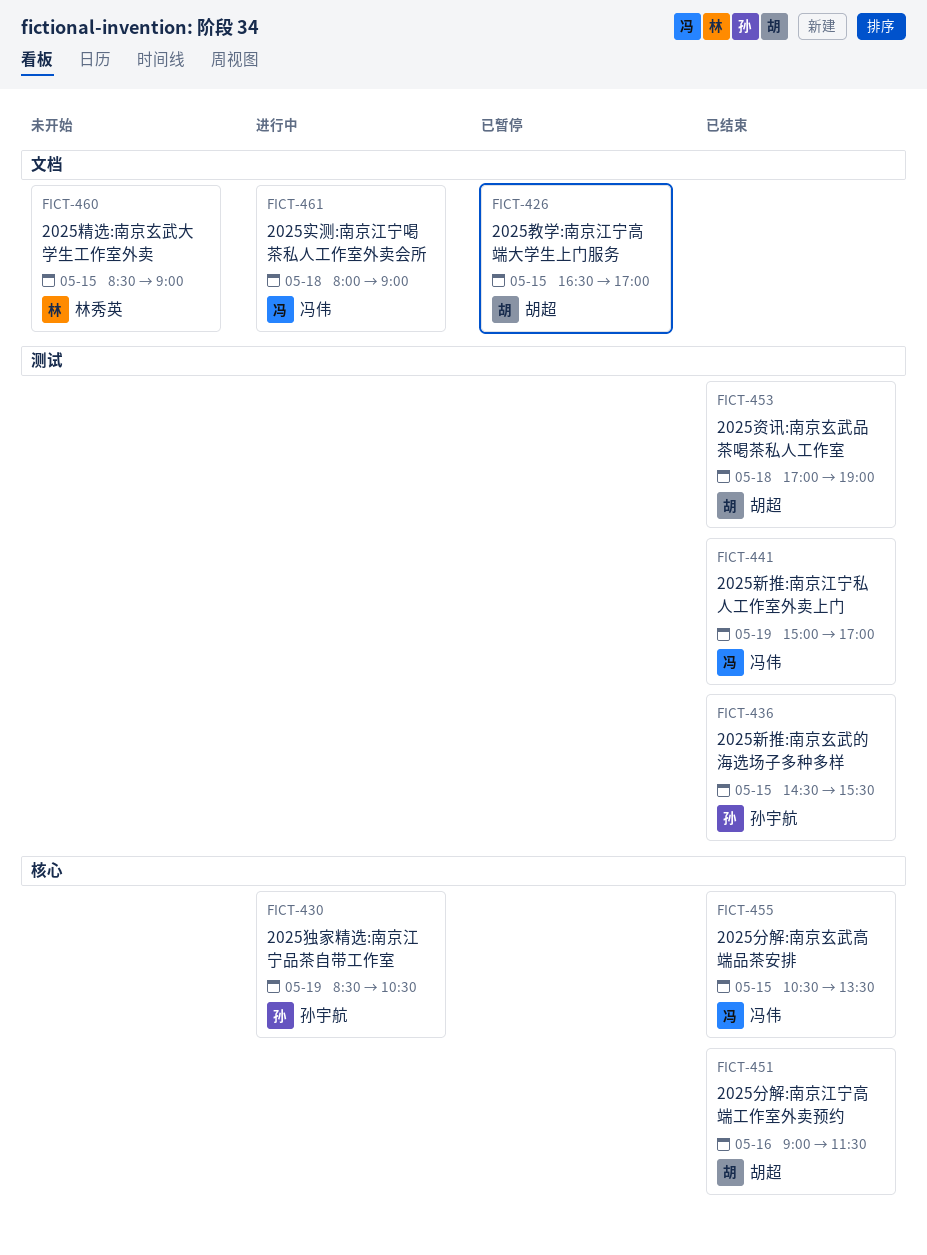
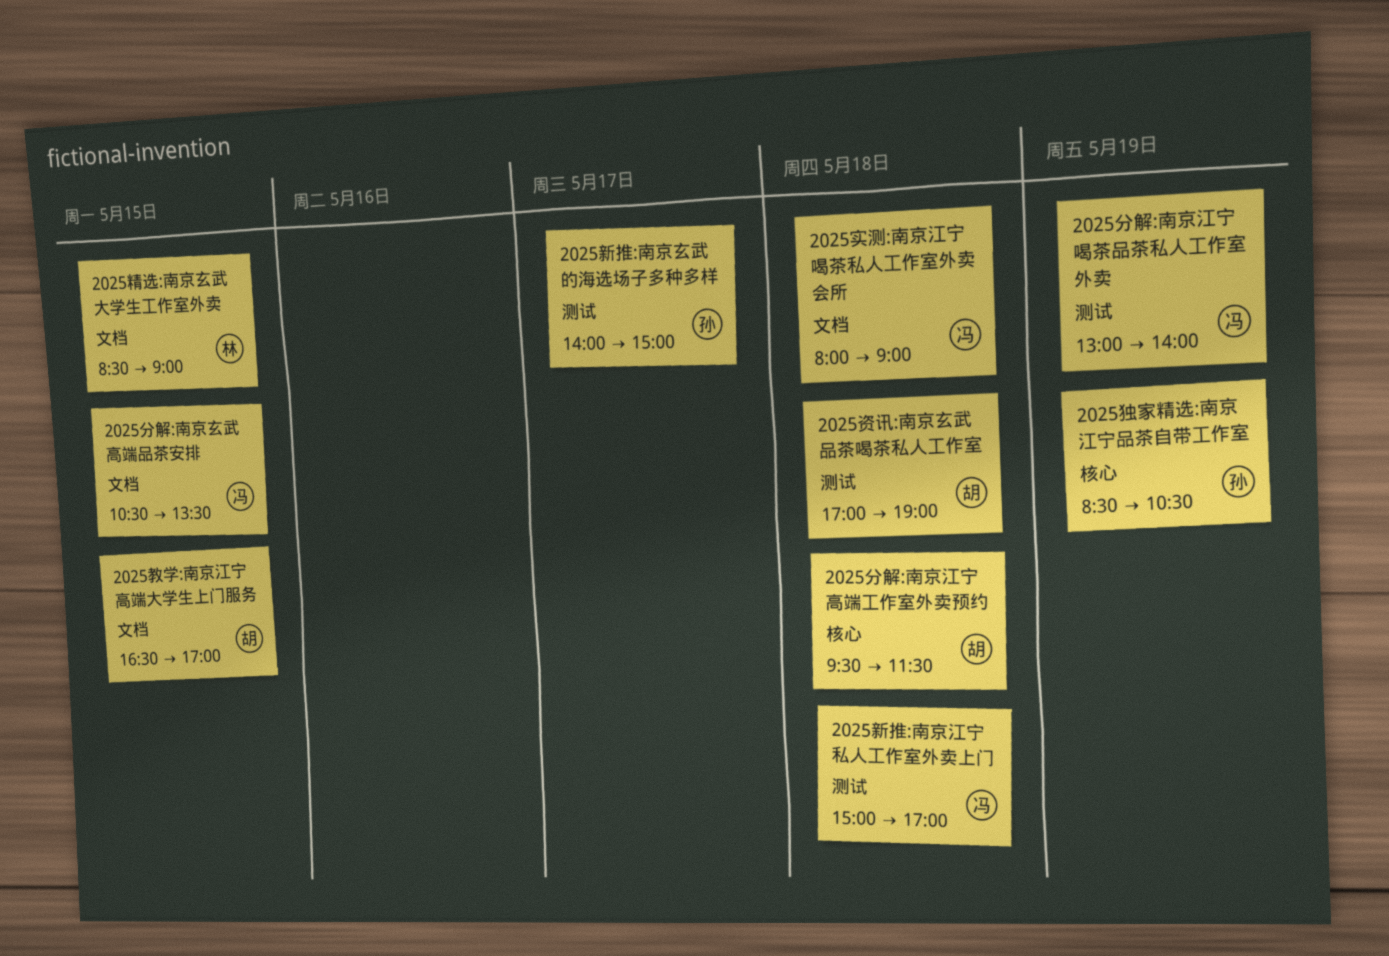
2025分解:南京江宁喝茶品茶私人工作室外卖: none -> present
2025分解:南京江宁高端工作室外卖预约, day: May 16 -> May 18
2025分解:南京江宁高端工作室外卖预约, begins: 09:00 -> 09:30
2025分解:南京玄武高端品茶安排, label: 核心 -> 文档
2025新推:南京江宁私人工作室外卖上门, day: May 19 -> May 18
2025新推:南京玄武的海选场子多种多样, day: May 15 -> May 17
2025新推:南京玄武的海选场子多种多样, begins: 14:30 -> 14:00
2025新推:南京玄武的海选场子多种多样, ends: 15:30 -> 15:00

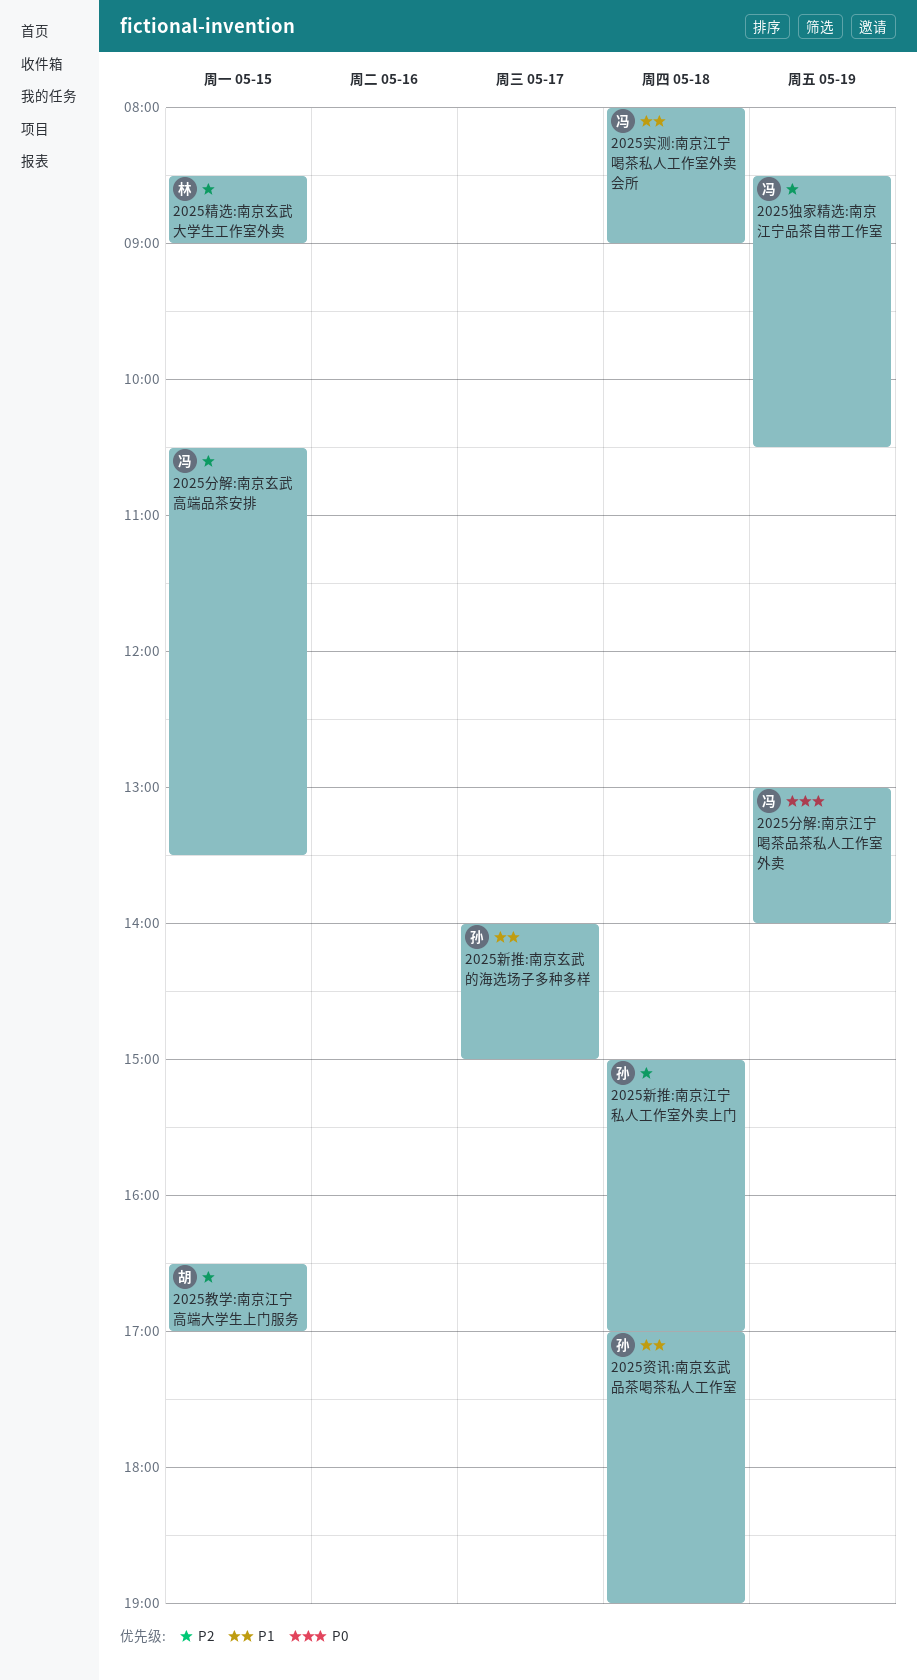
2025分解:南京江宁高端工作室外卖预约: present -> none
2025新推:南京江宁私人工作室外卖上门, owner: 冯 -> 孙
2025独家精选:南京江宁品茶自带工作室, owner: 孙 -> 冯
2025资讯:南京玄武品茶喝茶私人工作室, owner: 胡 -> 孙

